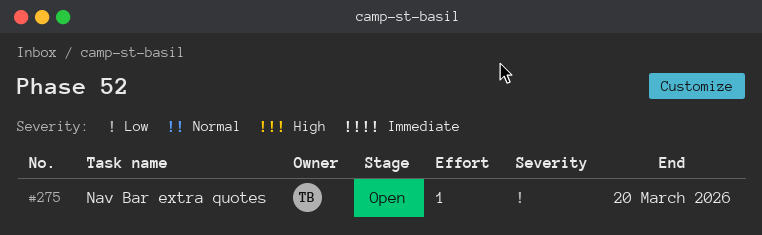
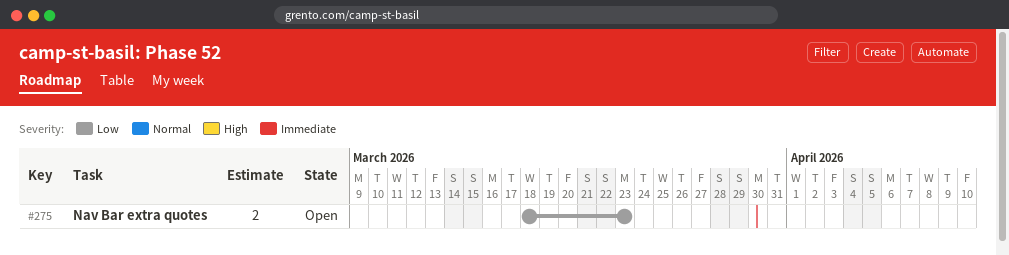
#275, estimate: 1 -> 2
#275, due: Mar 20 -> Mar 23

